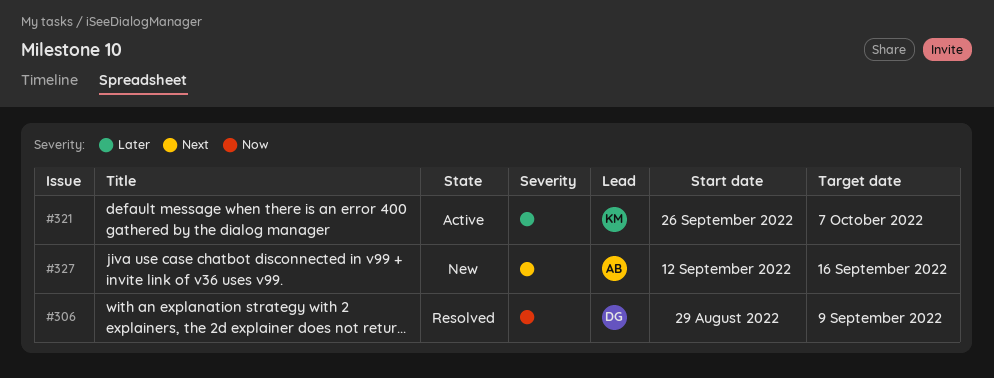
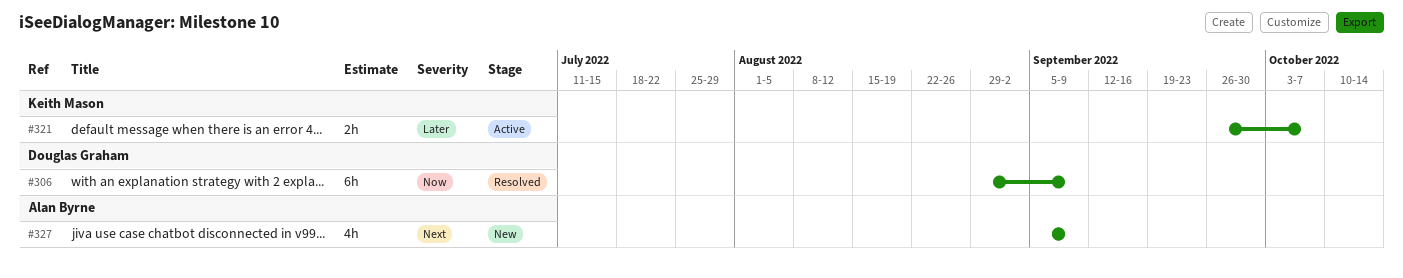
#327, start: Sep 12 -> Sep 5
#327, due: Sep 16 -> Sep 9

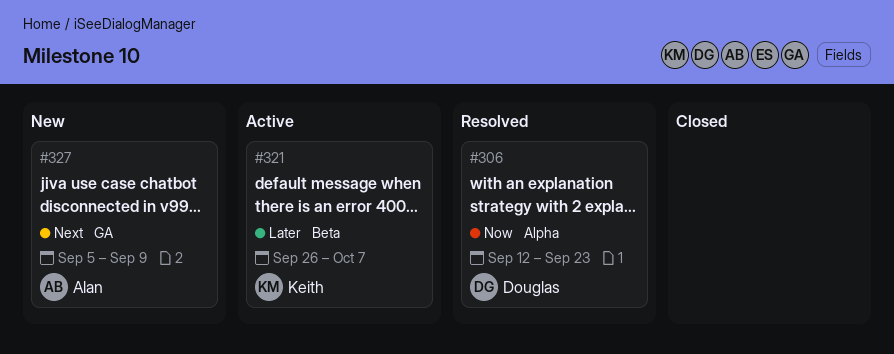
#306, start: Aug 29 -> Sep 12
#306, due: Sep 9 -> Sep 23

